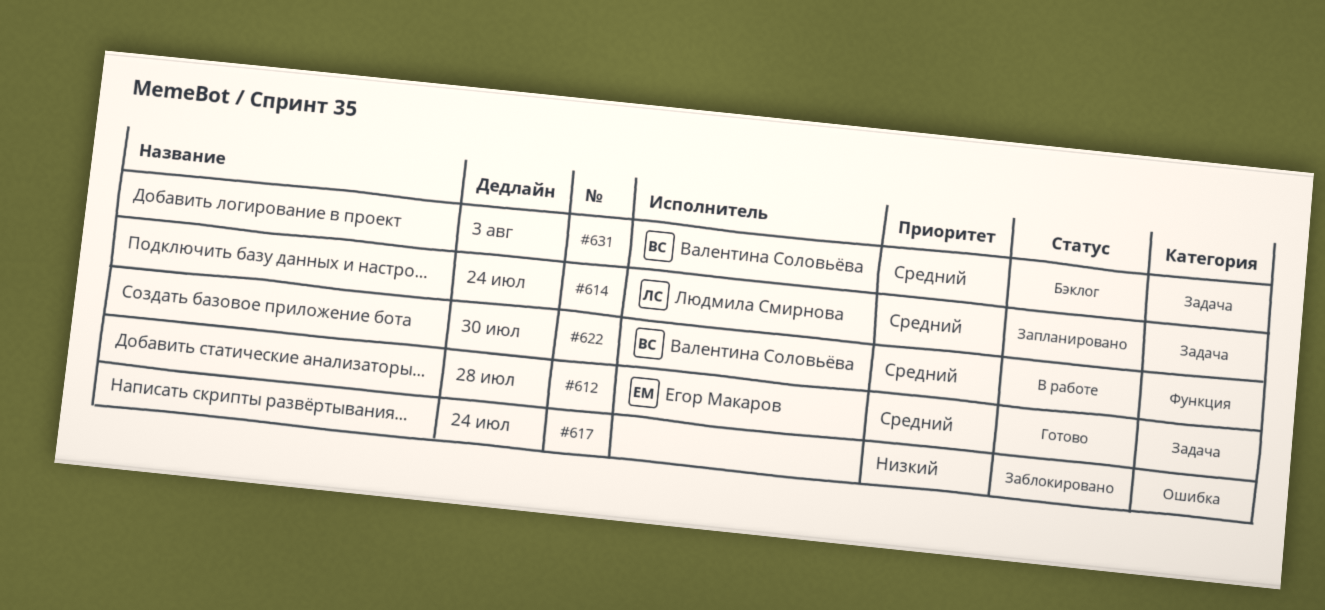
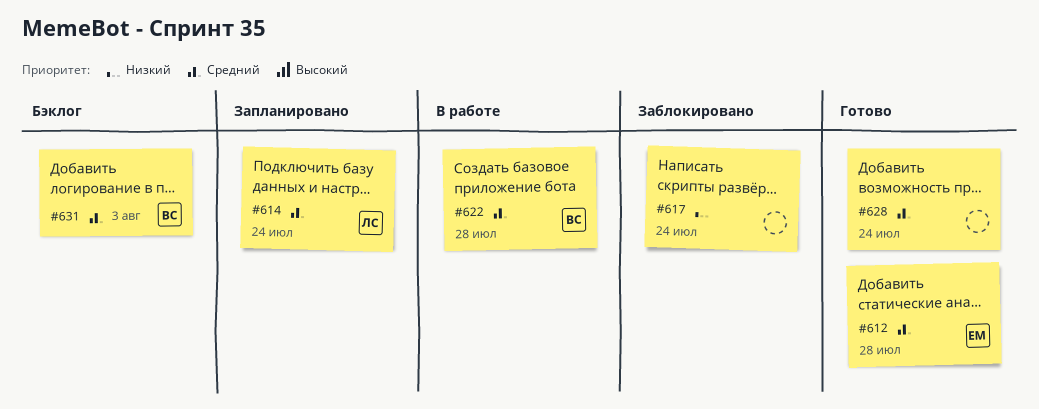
#622, due: Jul 30 -> Jul 28
#628: none -> present

